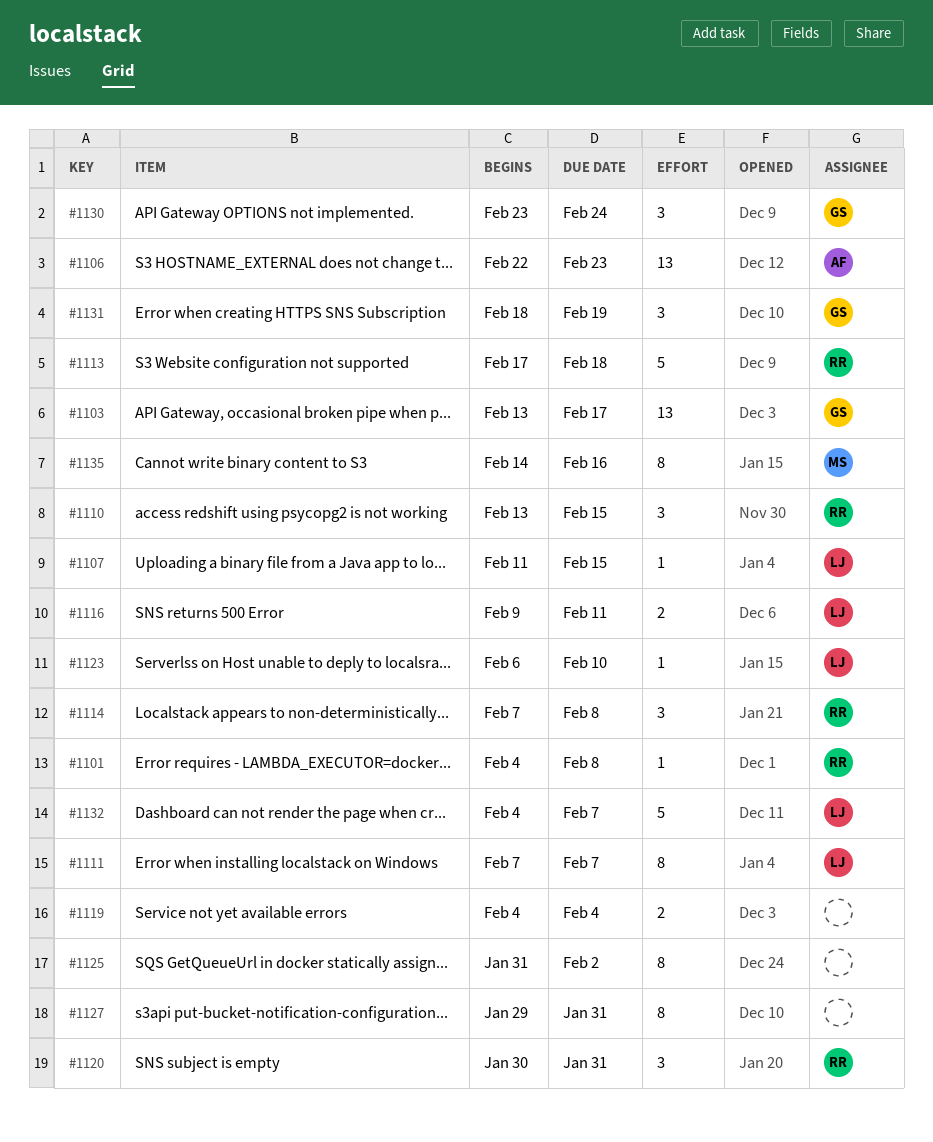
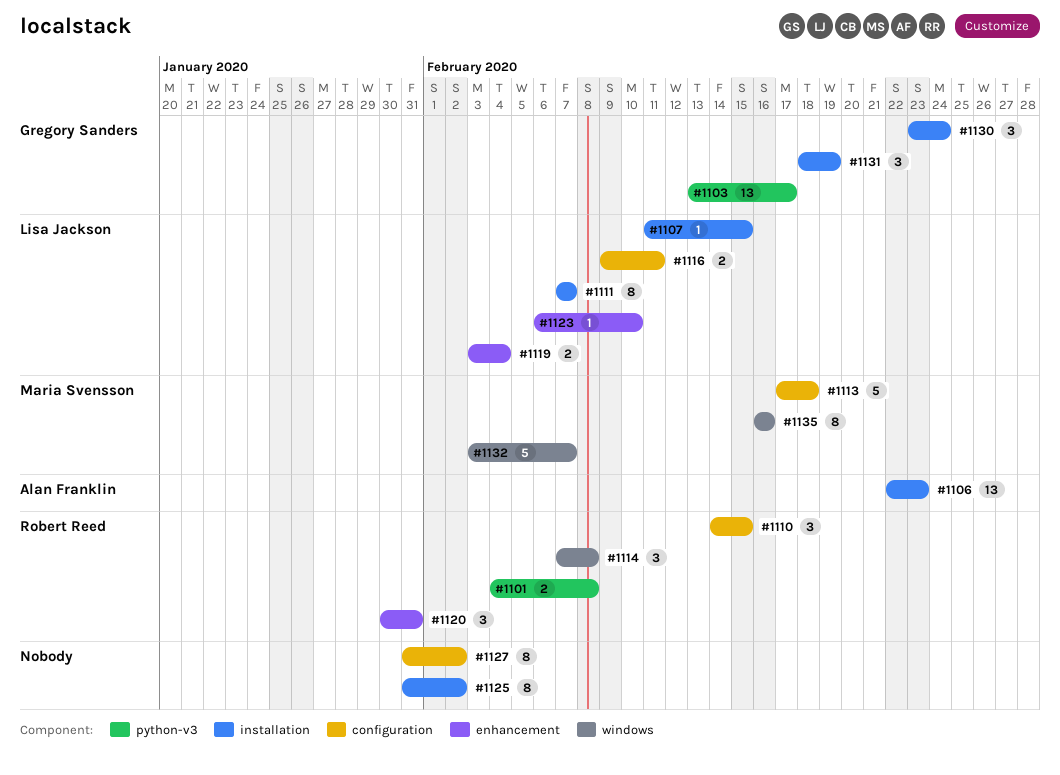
#1101, estimate: 1 -> 2
#1110, start: Feb 13 -> Feb 14
#1113, owner: Robert Reed -> Maria Svensson
#1119, owner: none -> Lisa Jackson
#1119, start: Feb 4 -> Feb 3
#1127, start: Jan 29 -> Jan 31
#1127, due: Jan 31 -> Feb 2
#1132, owner: Lisa Jackson -> Maria Svensson
#1132, start: Feb 4 -> Feb 3
#1135, start: Feb 14 -> Feb 16

